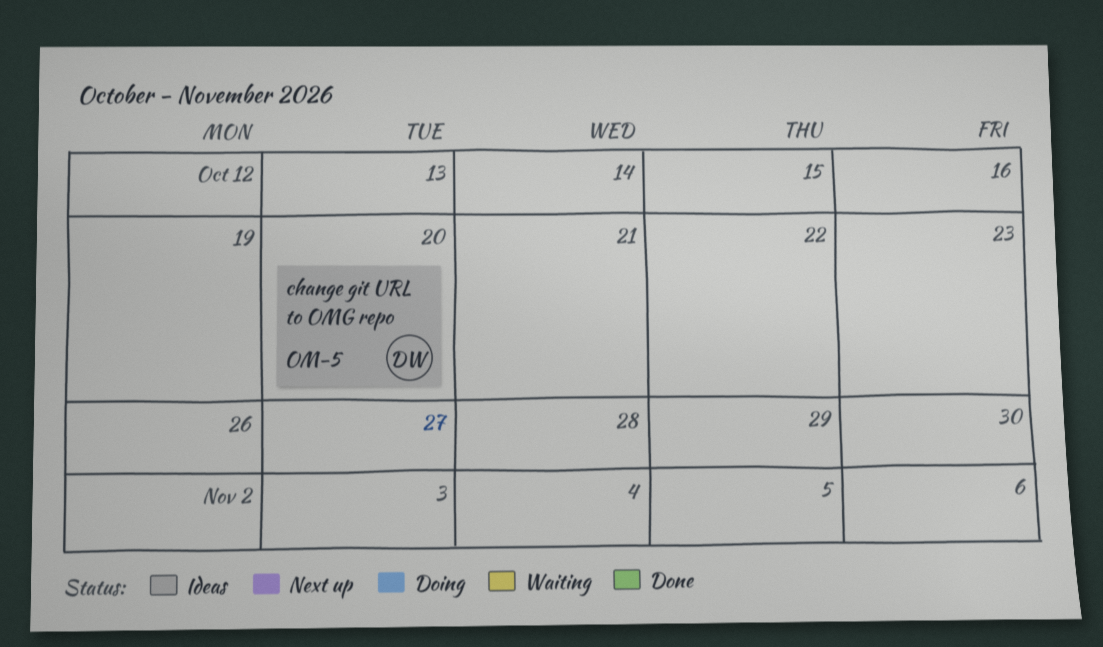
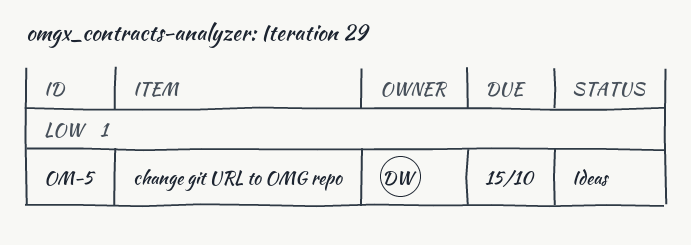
OM-5, due: Oct 20 -> Oct 15

